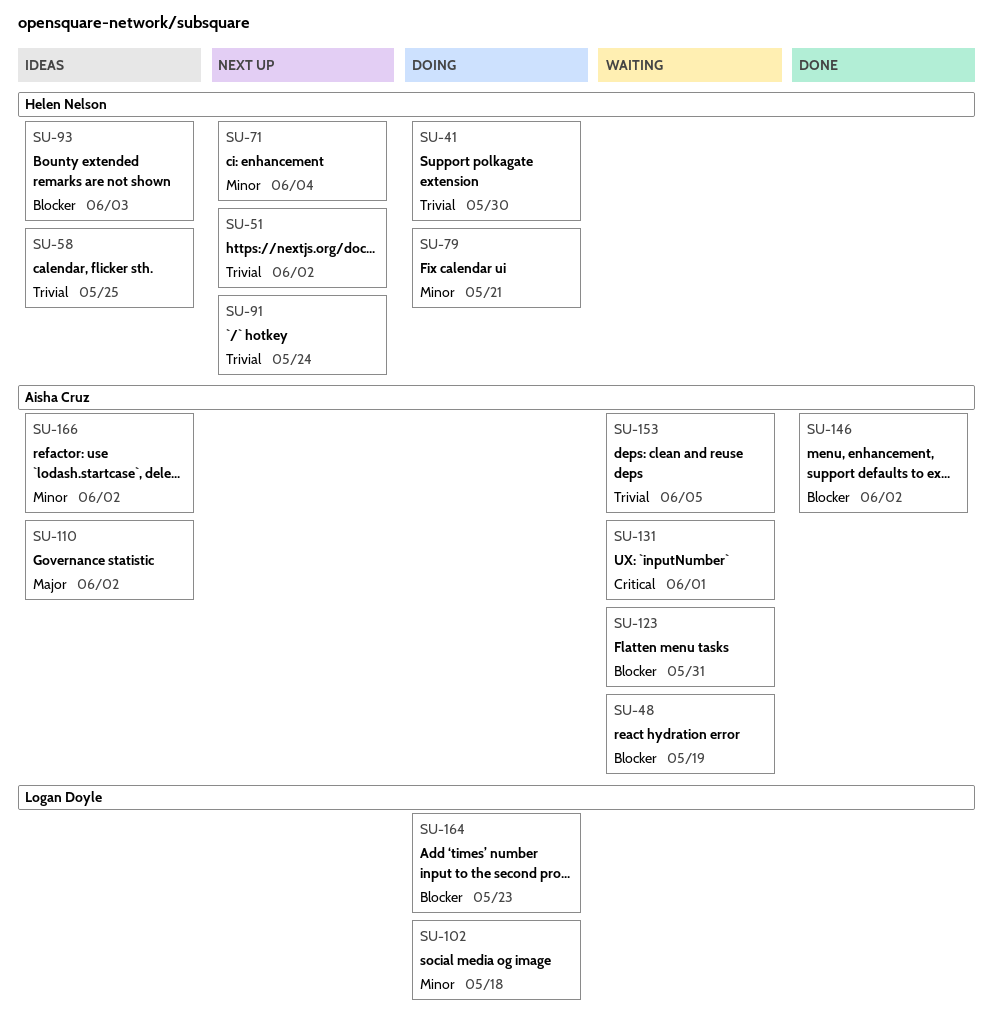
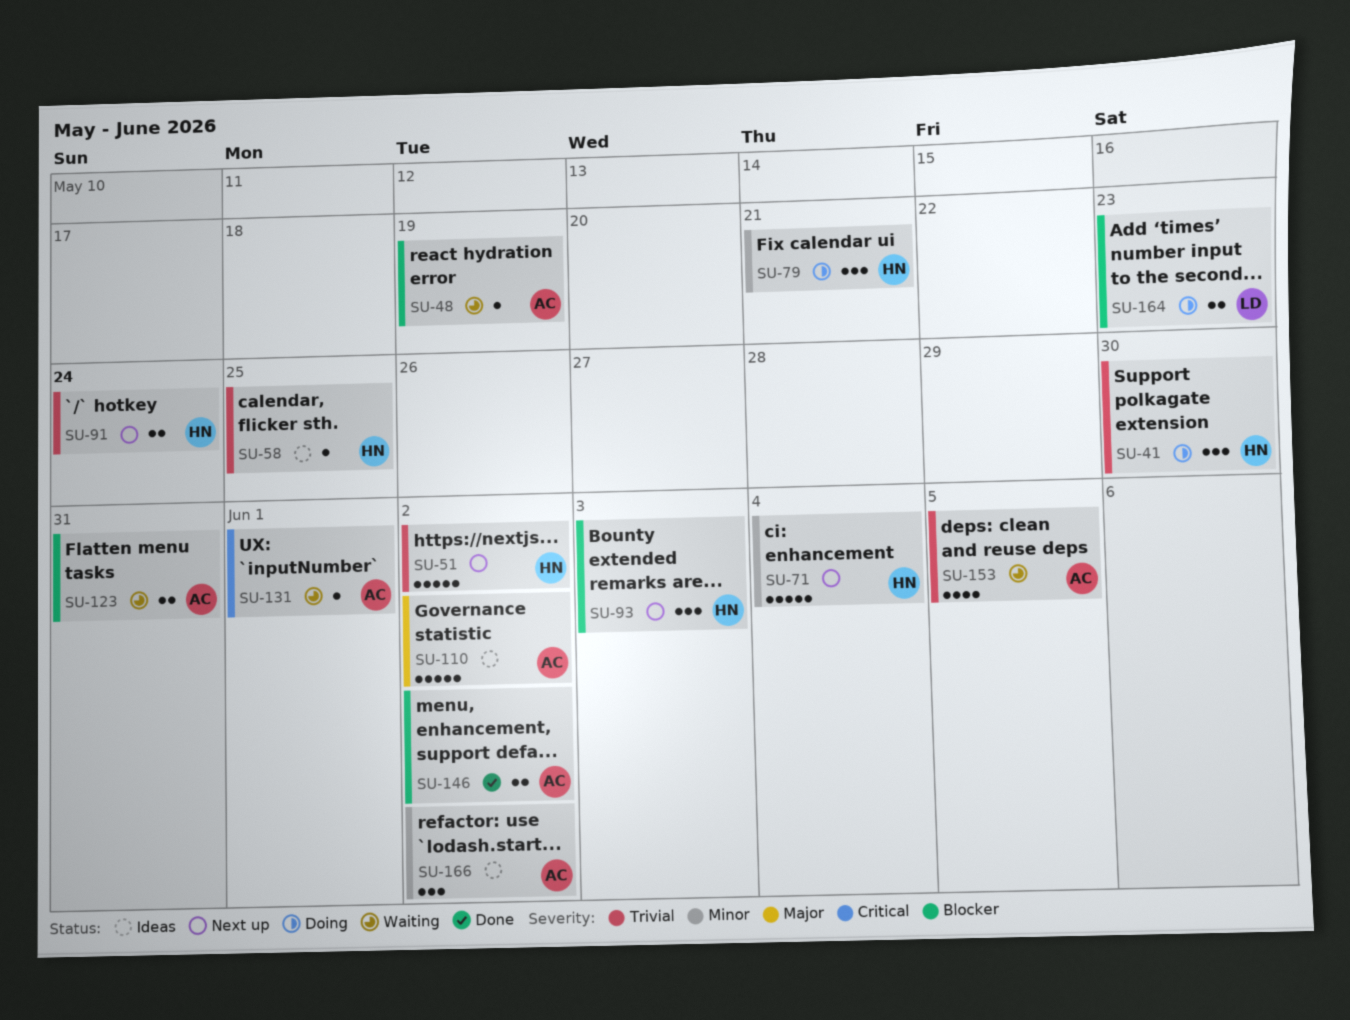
SU-93, status: Ideas -> Next up
SU-102: present -> none

